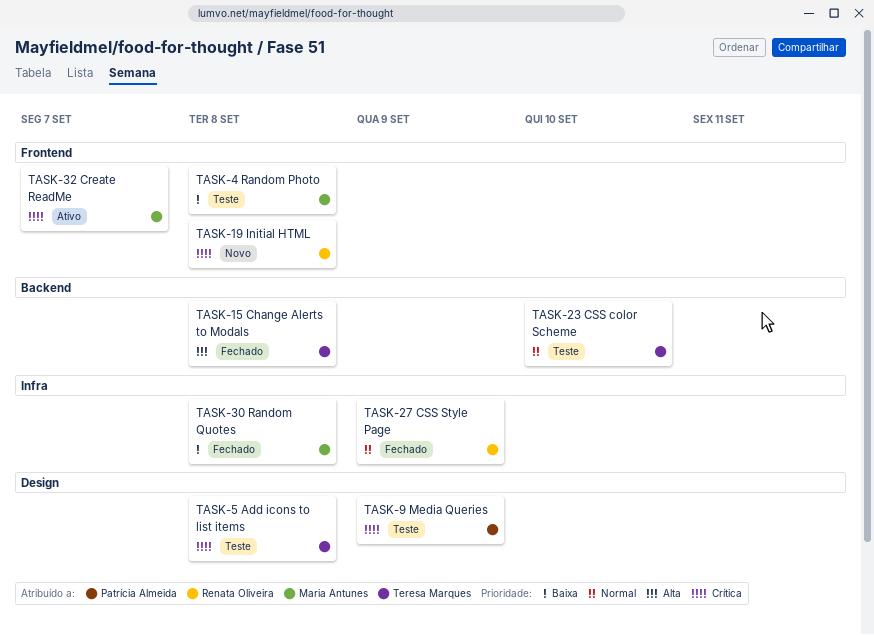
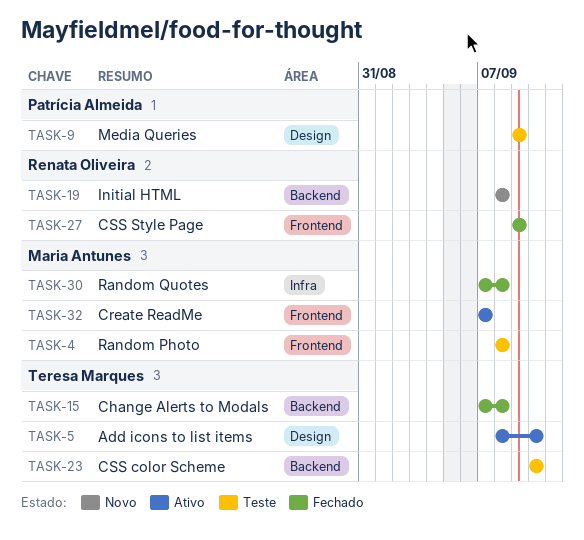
TASK-5, status: Teste -> Ativo
TASK-5, due: Sep 8 -> Sep 10
TASK-19, label: Frontend -> Backend
TASK-27, label: Infra -> Frontend

